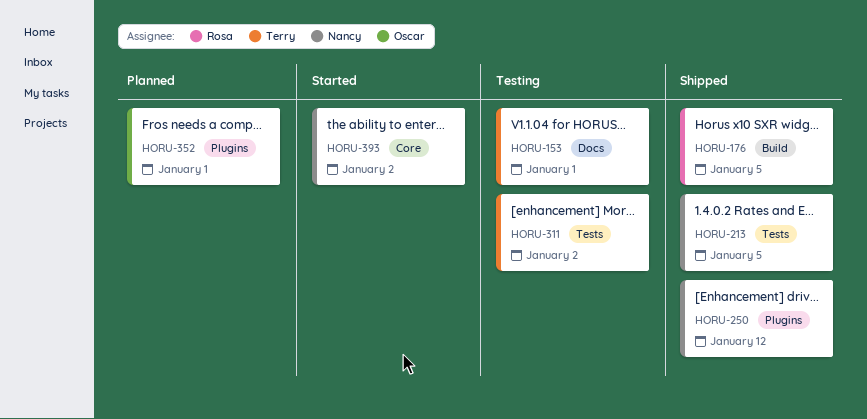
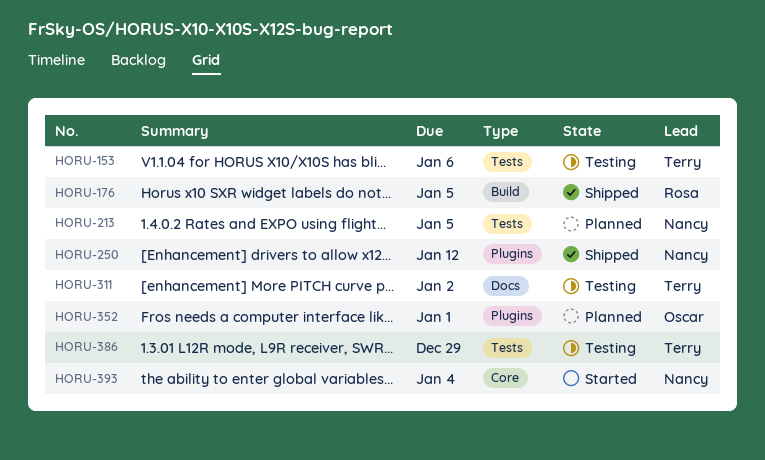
HORU-153, label: Docs -> Tests
HORU-153, due: Jan 1 -> Jan 6
HORU-213, status: Shipped -> Planned
HORU-311, label: Tests -> Docs
HORU-386: none -> present
HORU-393, due: Jan 2 -> Jan 4

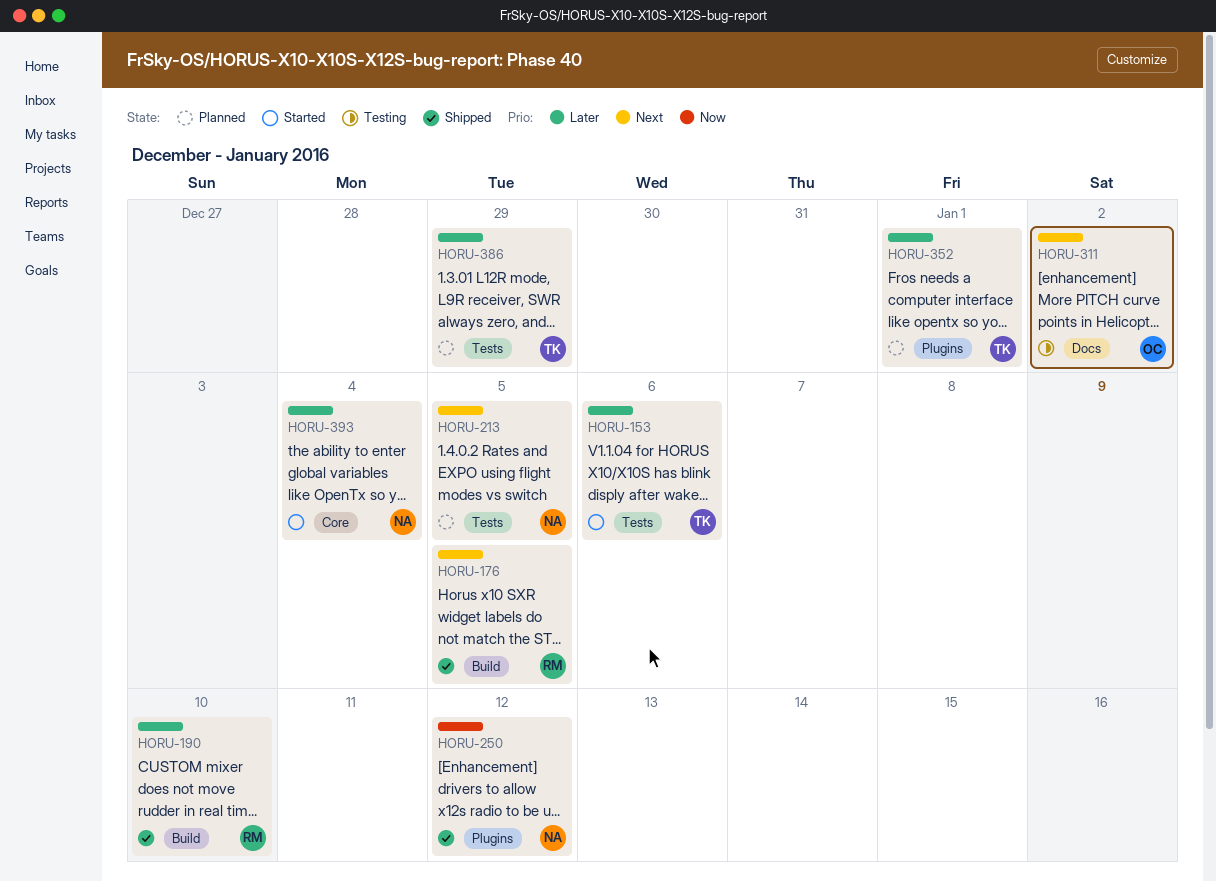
HORU-153, status: Testing -> Started
HORU-190: none -> present
HORU-311, owner: Terry -> Oscar
HORU-352, owner: Oscar -> Terry
HORU-386, status: Testing -> Planned

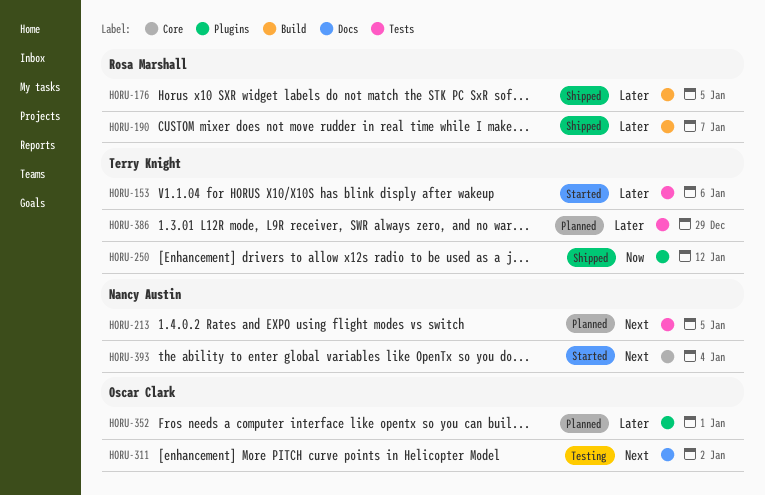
HORU-176, priority: Next -> Later
HORU-190, due: Jan 10 -> Jan 7
HORU-250, owner: Nancy Austin -> Terry Knight
HORU-352, owner: Terry Knight -> Oscar Clark
HORU-393, priority: Later -> Next

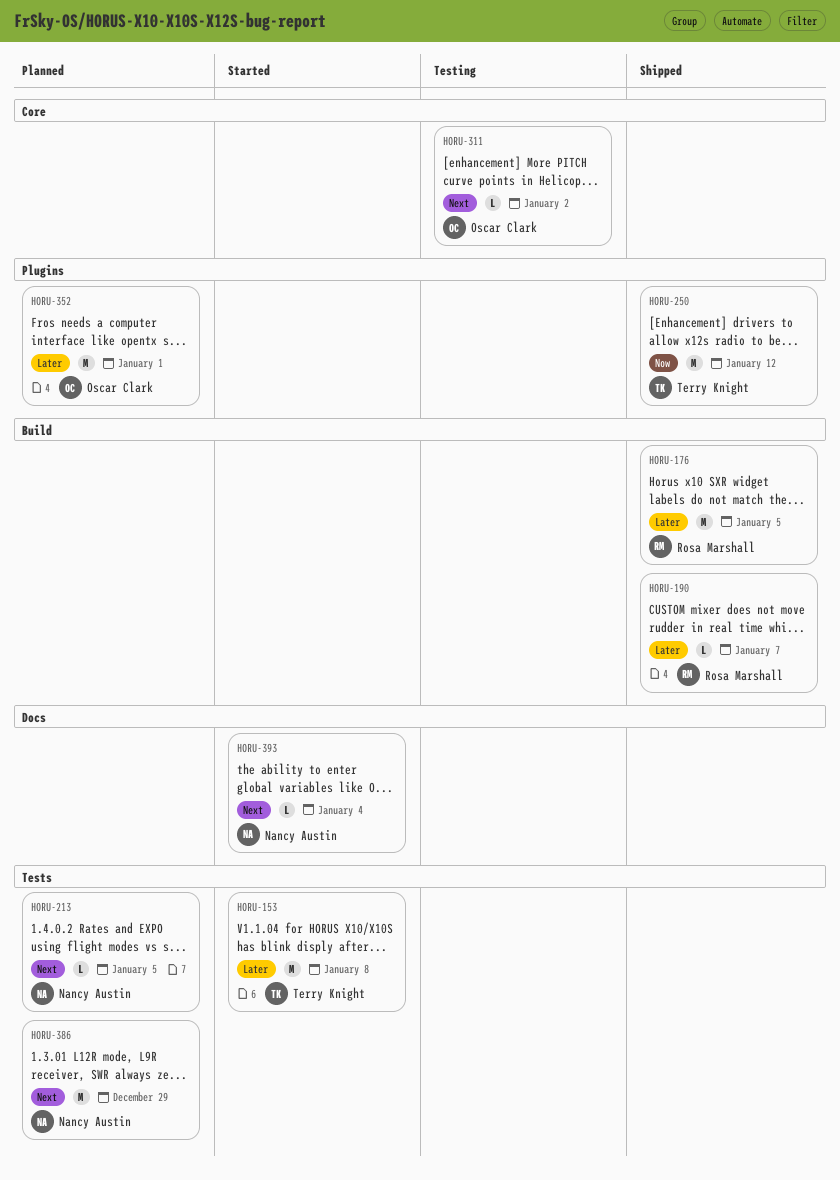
HORU-153, due: Jan 6 -> Jan 8
HORU-311, label: Docs -> Core
HORU-386, owner: Terry Knight -> Nancy Austin
HORU-386, priority: Later -> Next
HORU-393, label: Core -> Docs

